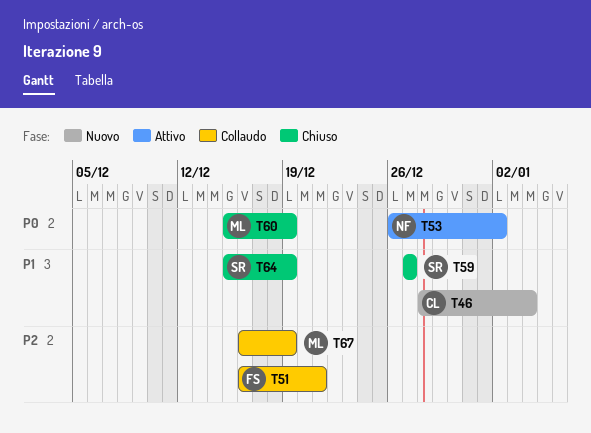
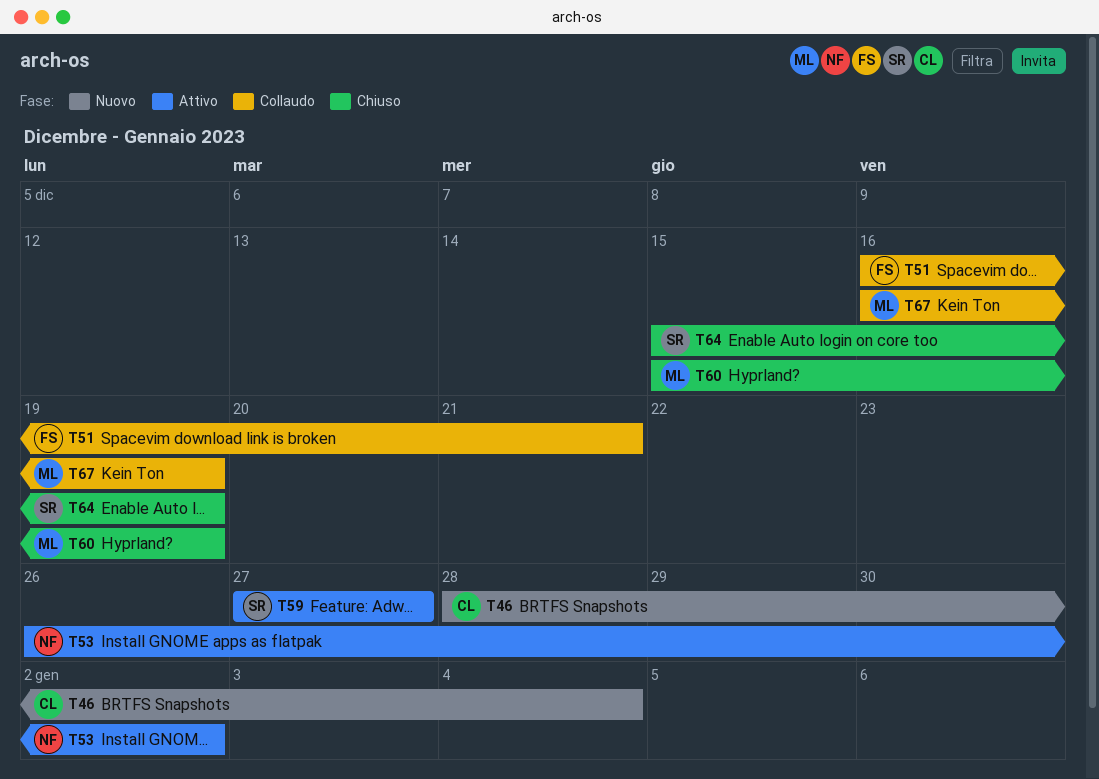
T59, status: Chiuso -> Attivo

